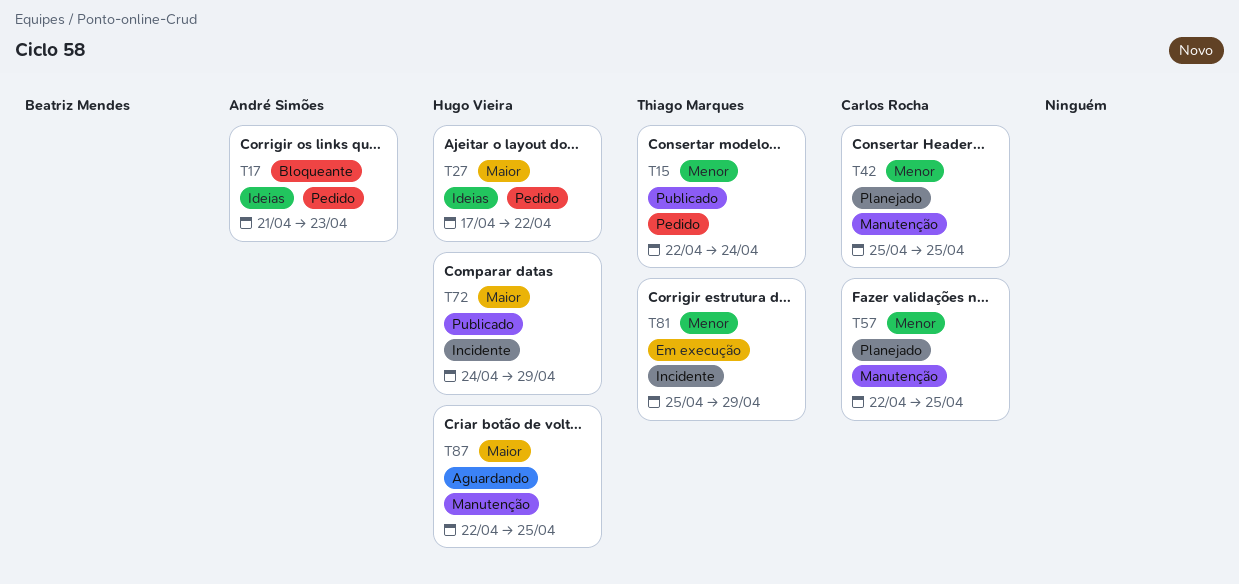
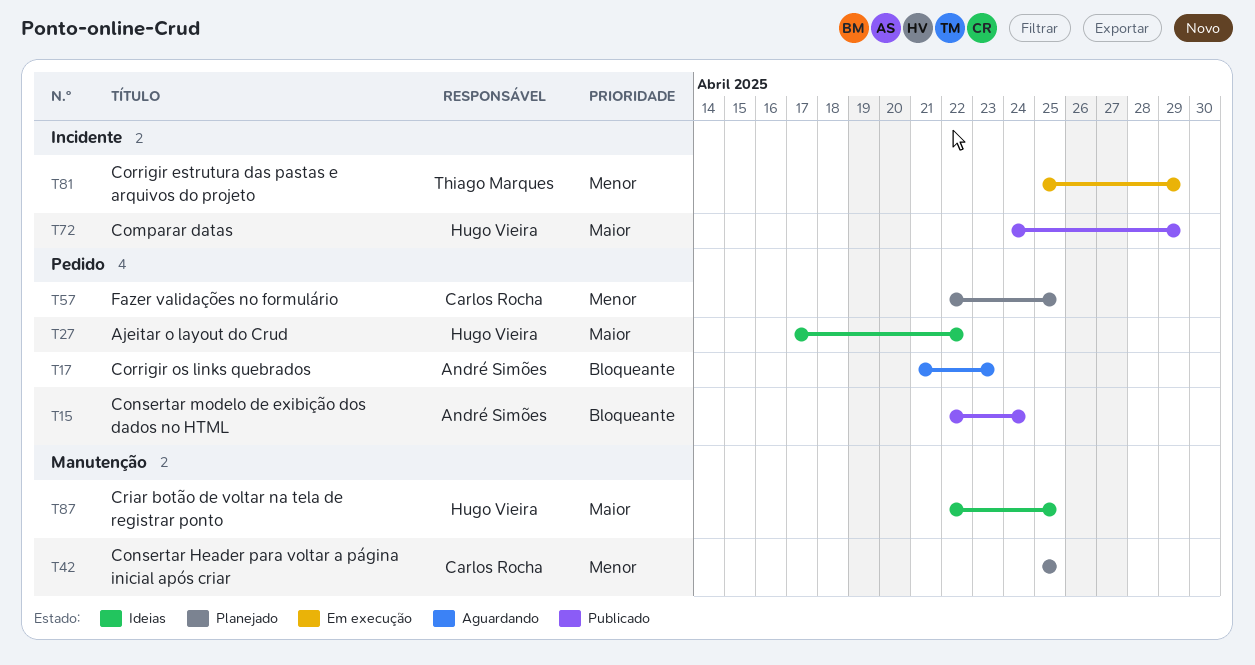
T15, owner: Thiago Marques -> André Simões
T15, priority: Menor -> Bloqueante
T17, status: Ideias -> Aguardando
T57, label: Manutenção -> Pedido
T87, status: Aguardando -> Ideias

